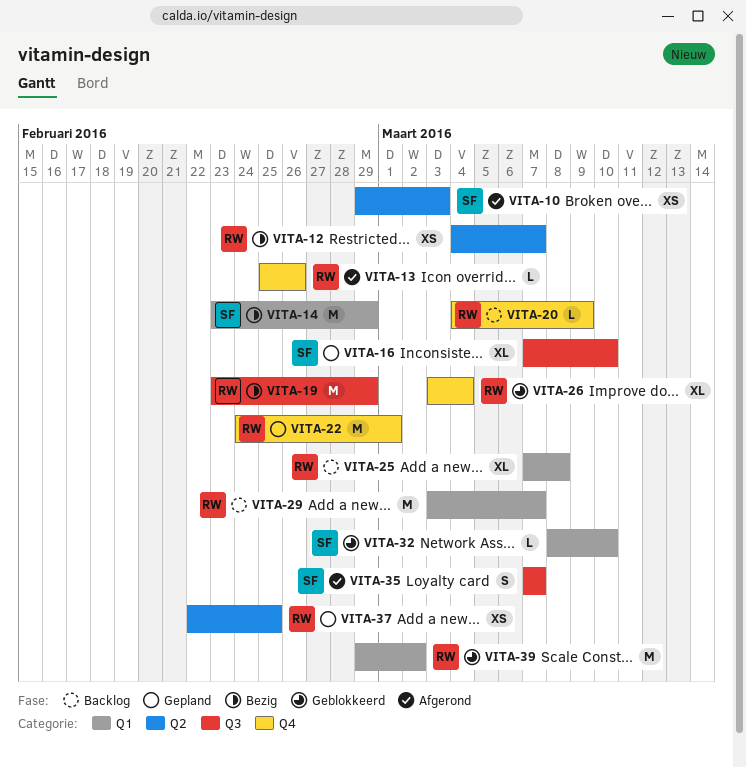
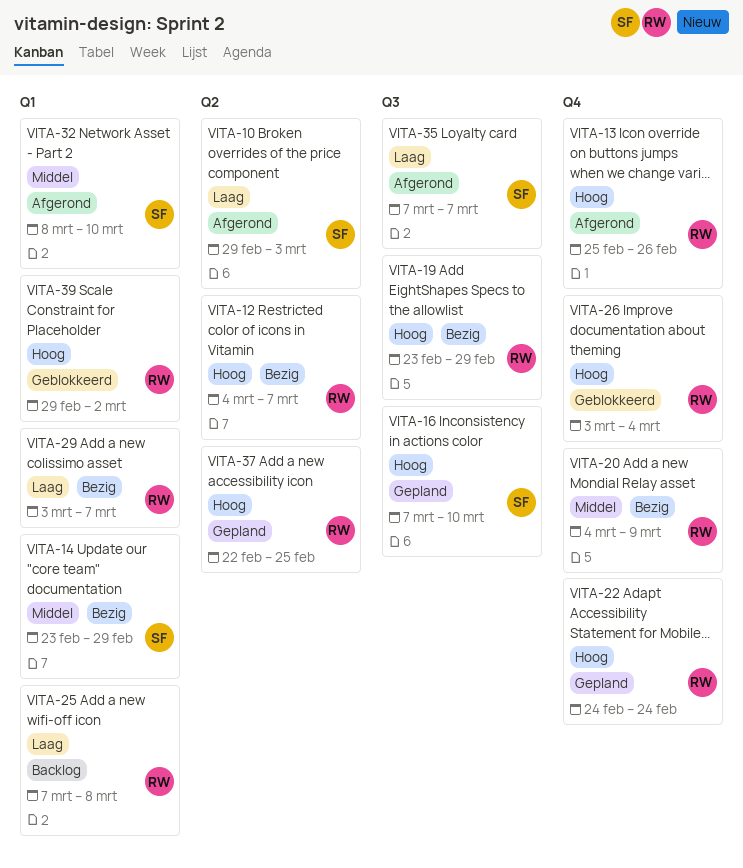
VITA-20, status: Backlog -> Bezig
VITA-22, due: Mar 1 -> Feb 24
VITA-29, status: Backlog -> Bezig
VITA-32, status: Geblokkeerd -> Afgerond

